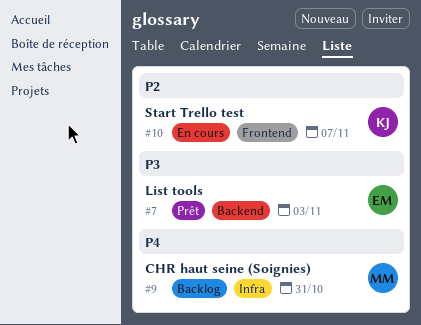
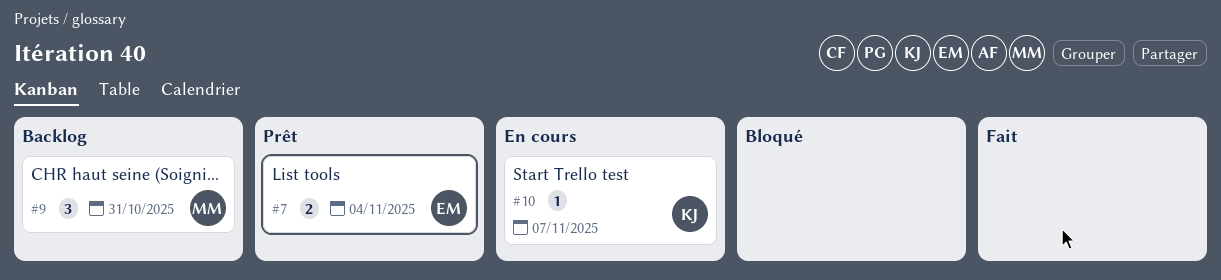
#7, due: Nov 3 -> Nov 4

